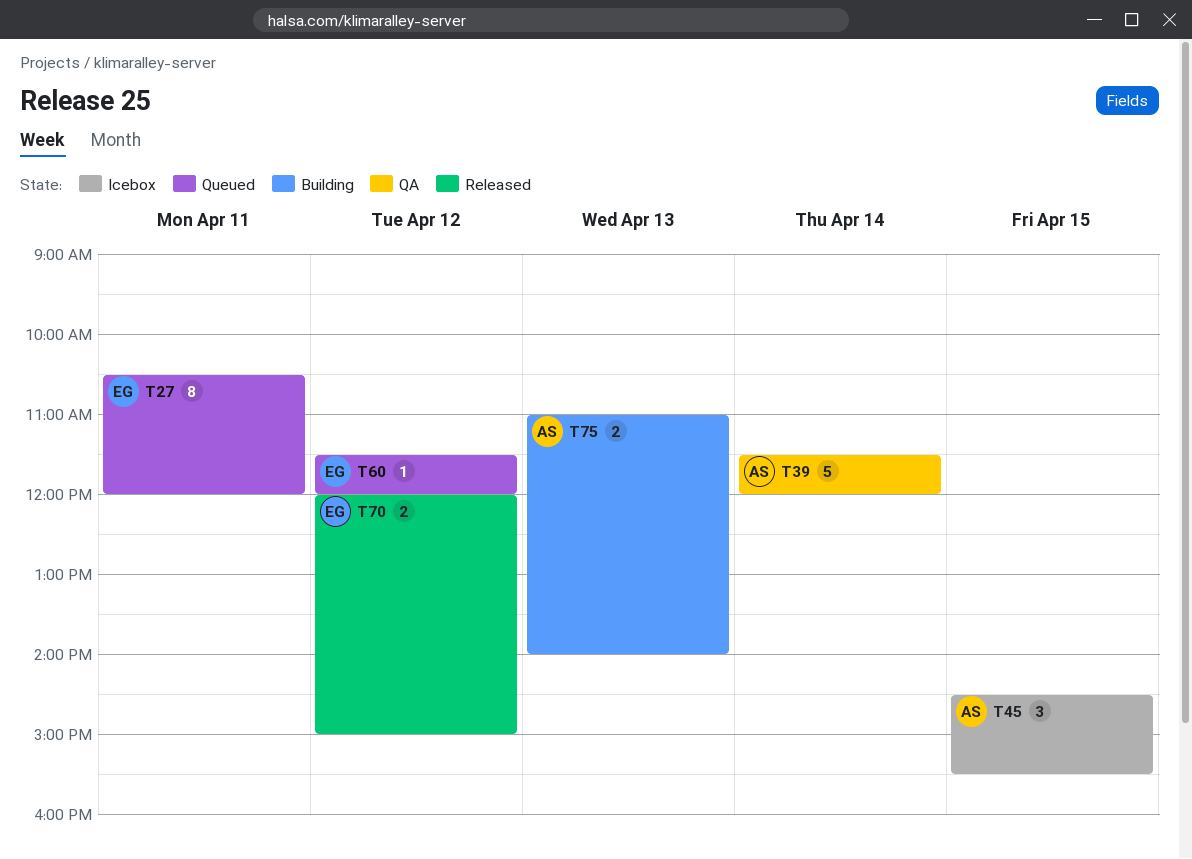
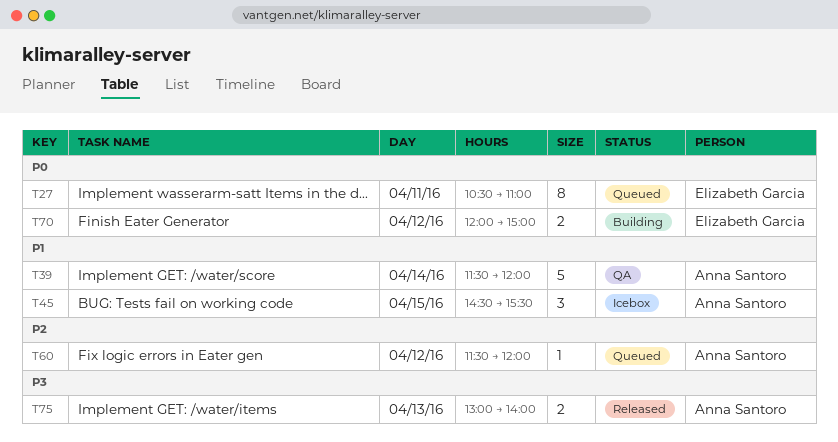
T27, ends: 12:00 -> 11:00
T60, owner: Elizabeth Garcia -> Anna Santoro
T70, status: Released -> Building
T75, status: Building -> Released
T75, begins: 11:00 -> 13:00

